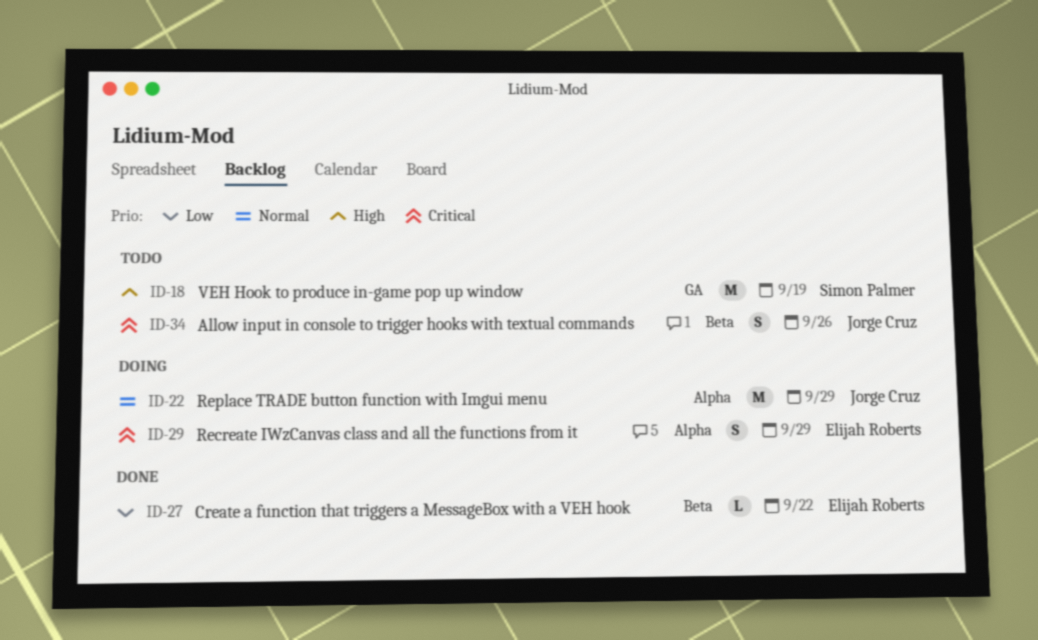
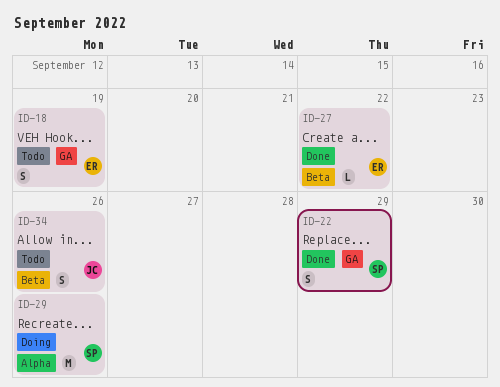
ID-18, owner: Simon Palmer -> Elijah Roberts
ID-18, estimate: M -> S
ID-22, status: Doing -> Done
ID-22, owner: Jorge Cruz -> Simon Palmer
ID-22, label: Alpha -> GA
ID-22, estimate: M -> S
ID-29, owner: Elijah Roberts -> Simon Palmer
ID-29, estimate: S -> M
ID-29, due: Sep 29 -> Sep 26

